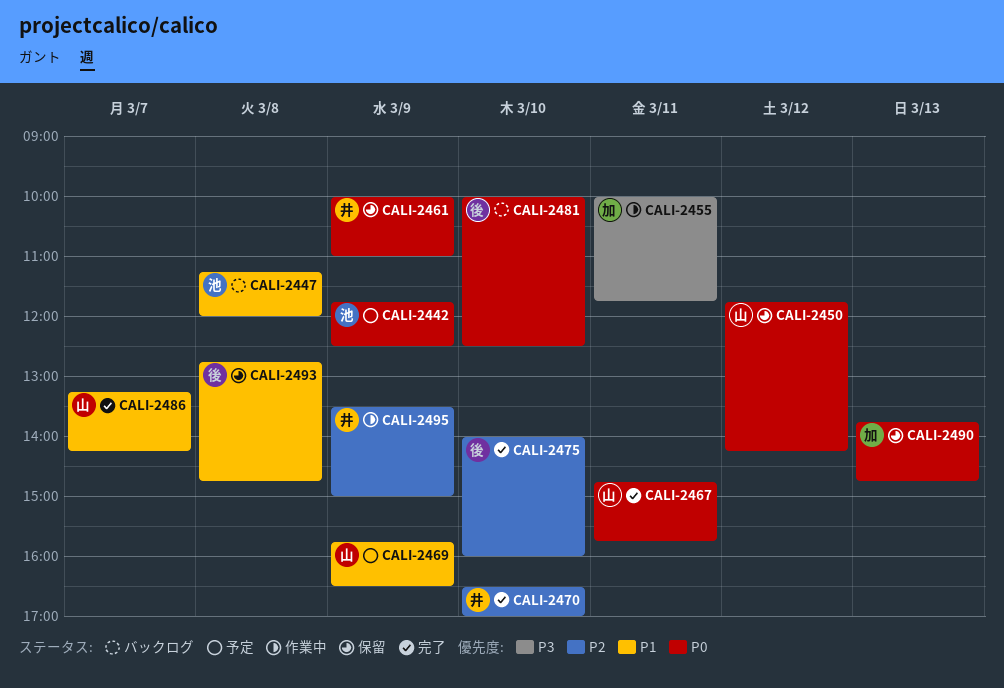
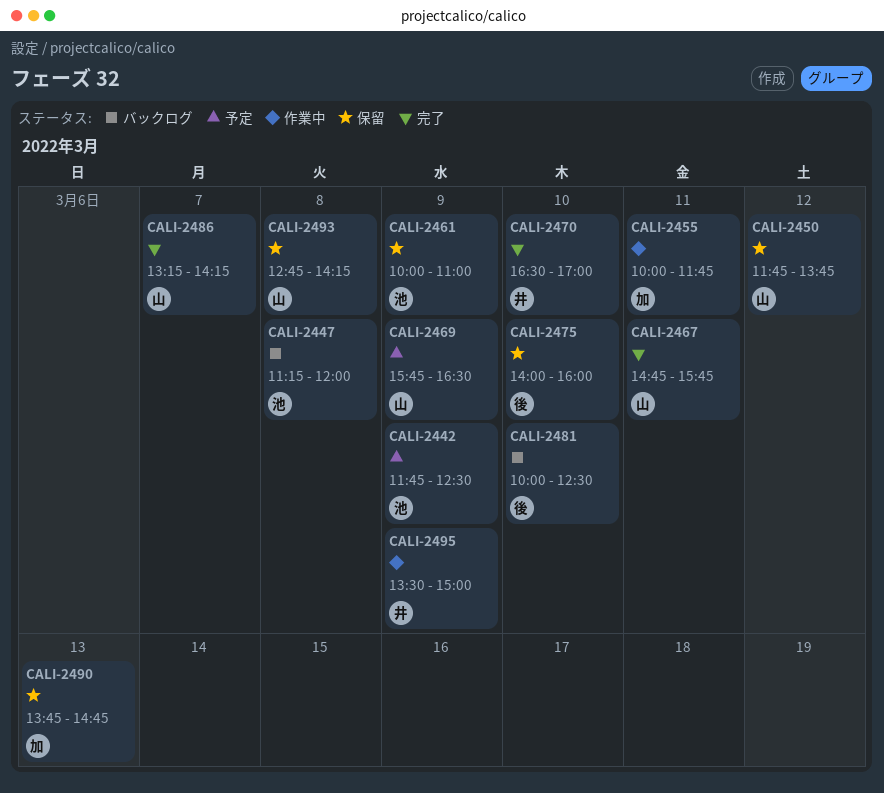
CALI-2450, ends: 14:15 -> 13:45
CALI-2461, owner: 井 -> 池
CALI-2475, status: 完了 -> 保留
CALI-2493, owner: 後 -> 山
CALI-2493, ends: 14:45 -> 14:15

